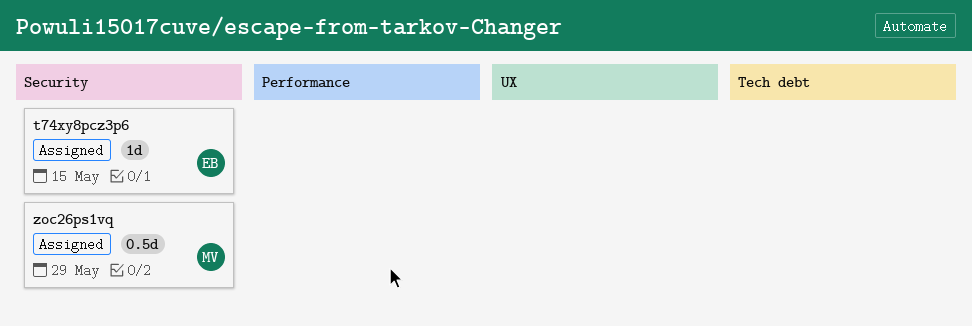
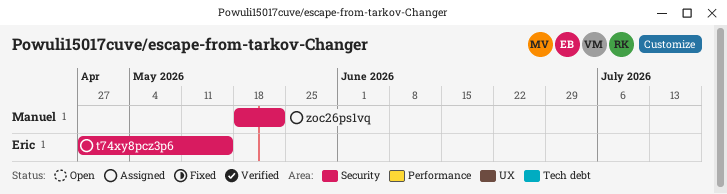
zoc26ps1vq, due: May 29 -> May 22

